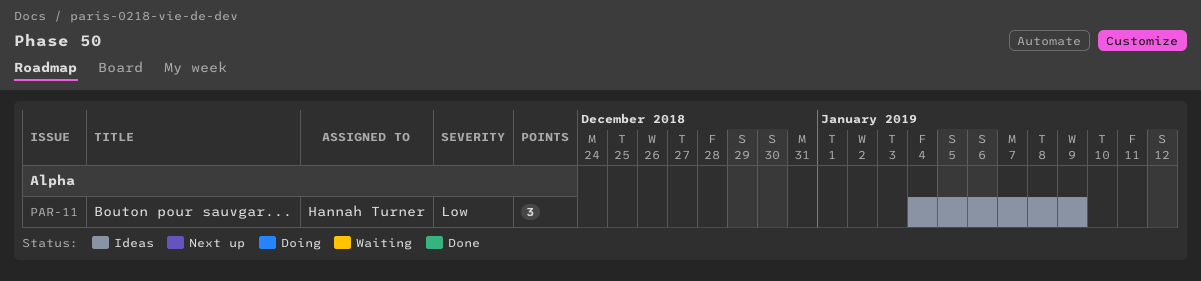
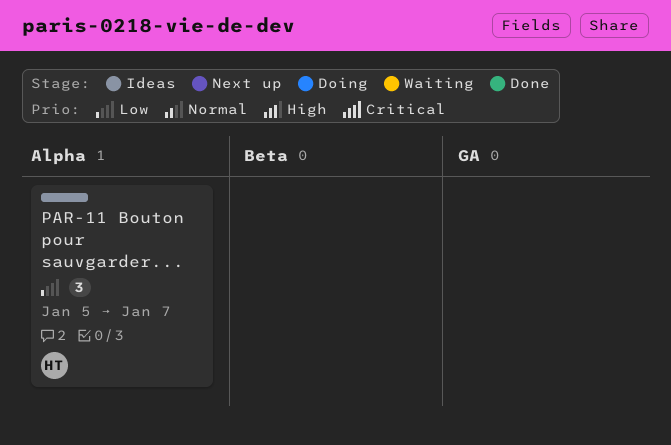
PAR-11, start: Jan 4 -> Jan 5
PAR-11, due: Jan 9 -> Jan 7

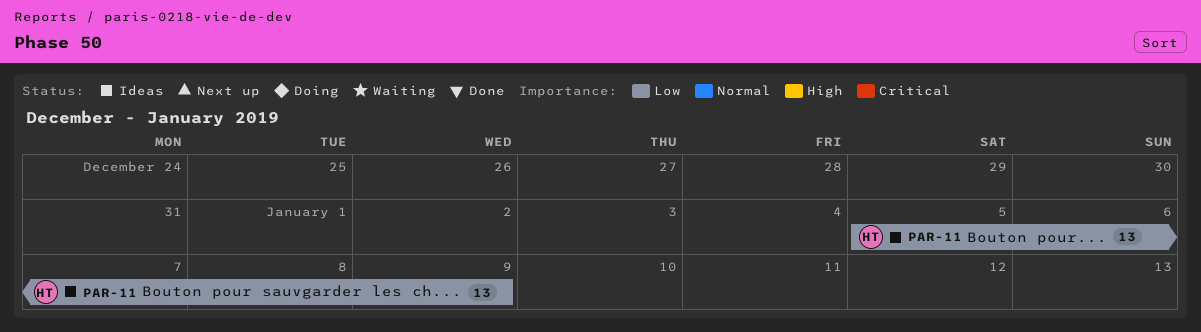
PAR-11, estimate: 3 -> 13
PAR-11, due: Jan 7 -> Jan 9

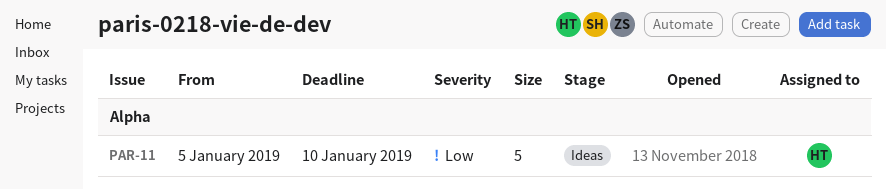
PAR-11, estimate: 13 -> 5
PAR-11, due: Jan 9 -> Jan 10

